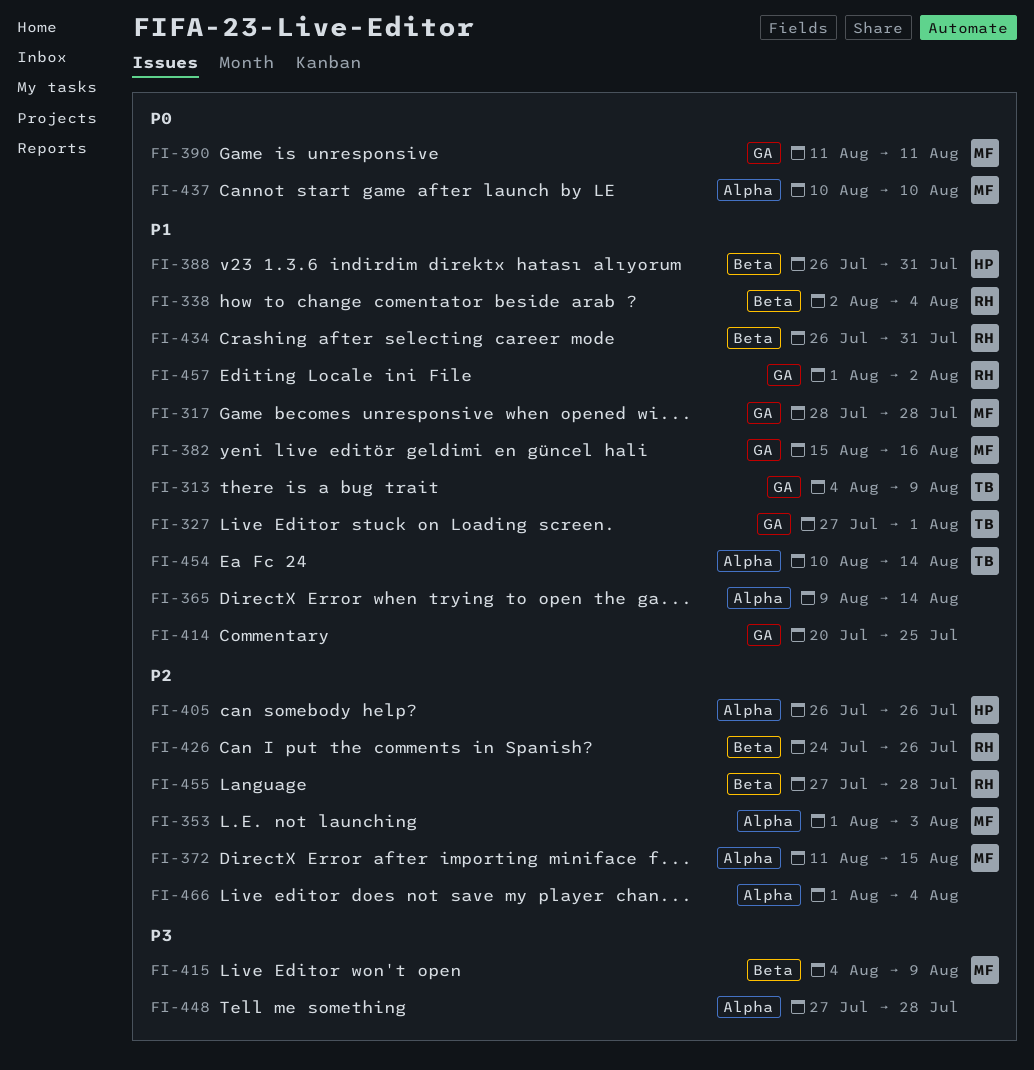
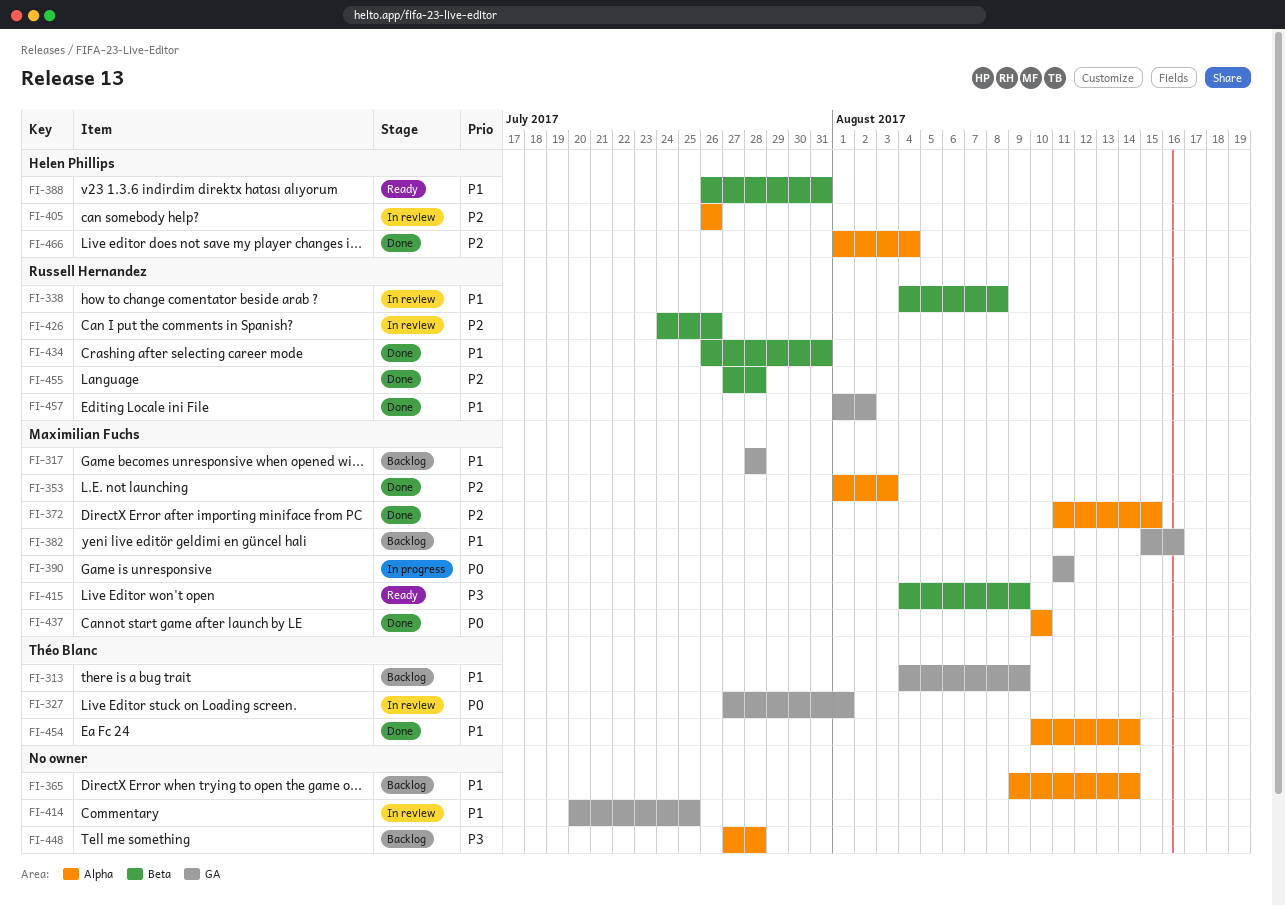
FI-327, priority: P1 -> P0
FI-338, start: Aug 2 -> Aug 4
FI-338, due: Aug 4 -> Aug 8
FI-466, owner: none -> Helen Phillips

